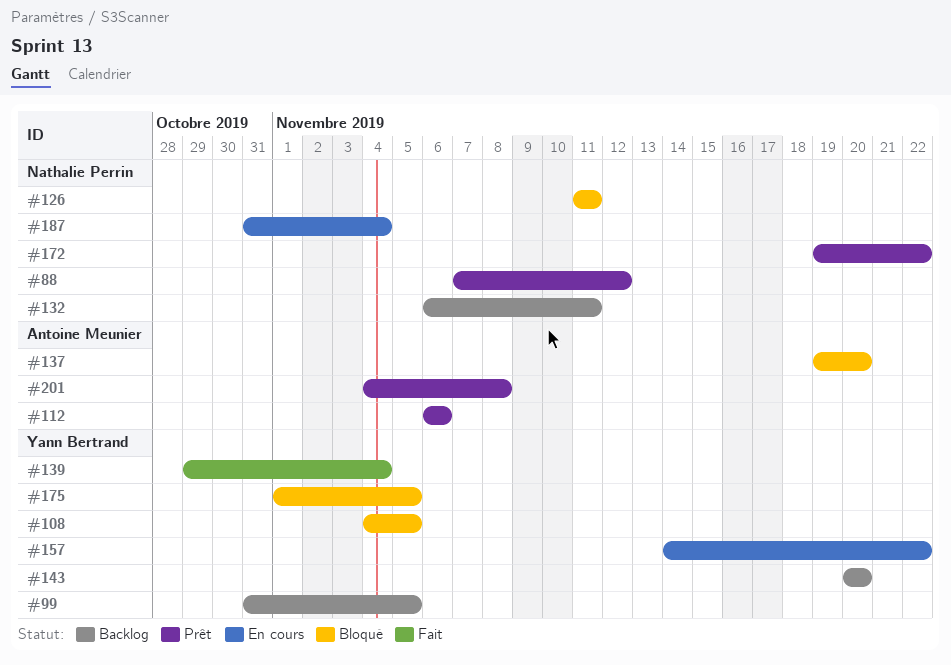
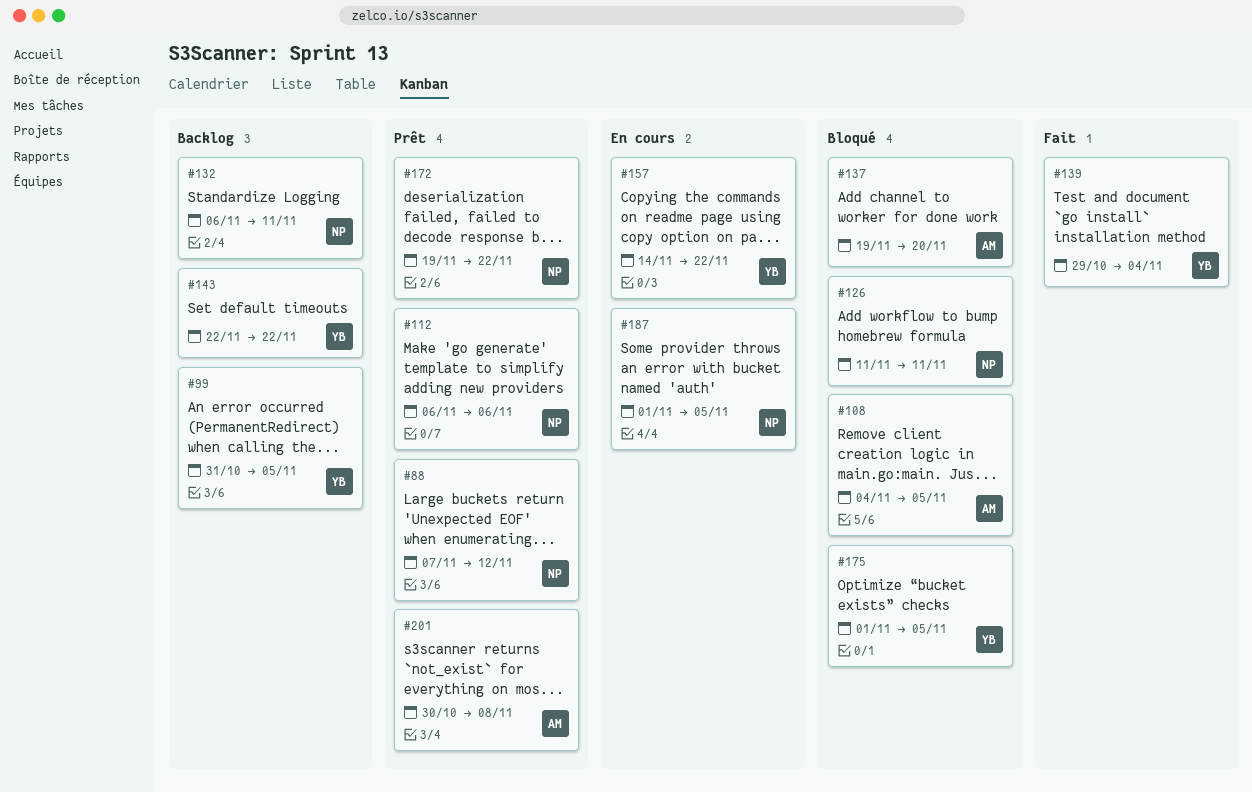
#108, owner: Yann Bertrand -> Antoine Meunier
#112, owner: Antoine Meunier -> Nathalie Perrin
#143, start: Nov 20 -> Nov 22
#143, due: Nov 20 -> Nov 22
#187, start: Oct 31 -> Nov 1
#187, due: Nov 4 -> Nov 5
#201, start: Nov 4 -> Oct 30

